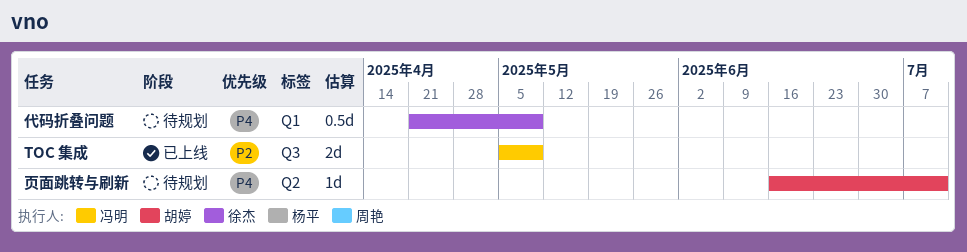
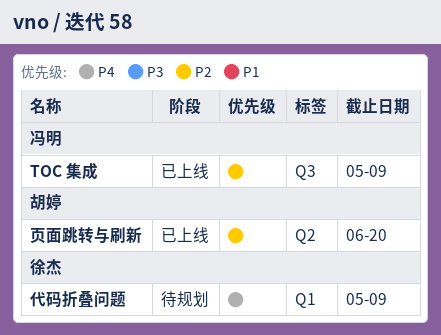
页面跳转与刷新, status: 待规划 -> 已上线
页面跳转与刷新, priority: P4 -> P2
页面跳转与刷新, due: Jul 11 -> Jun 20

